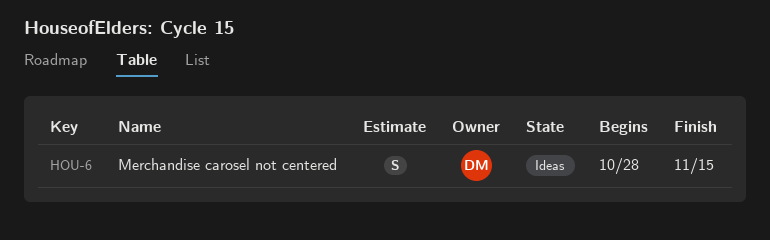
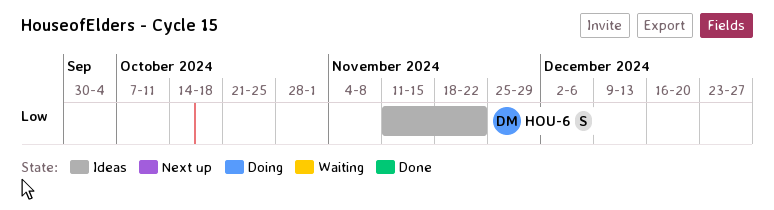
HOU-6, start: Oct 28 -> Nov 11
HOU-6, due: Nov 15 -> Nov 22

